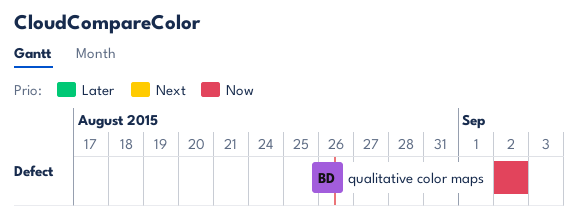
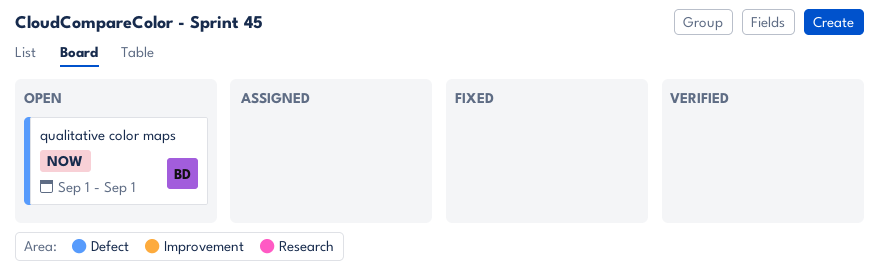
qualitative color maps, start: Sep 2 -> Sep 1
qualitative color maps, due: Sep 2 -> Sep 1

